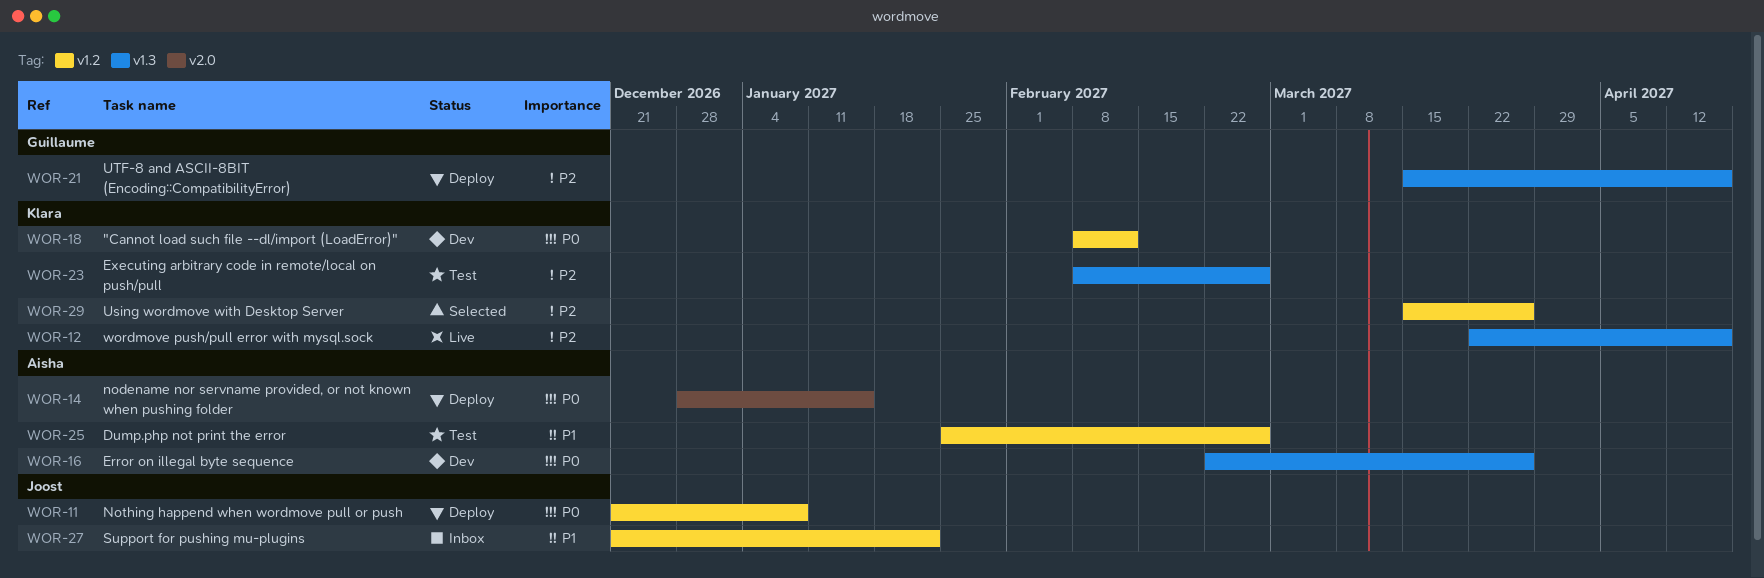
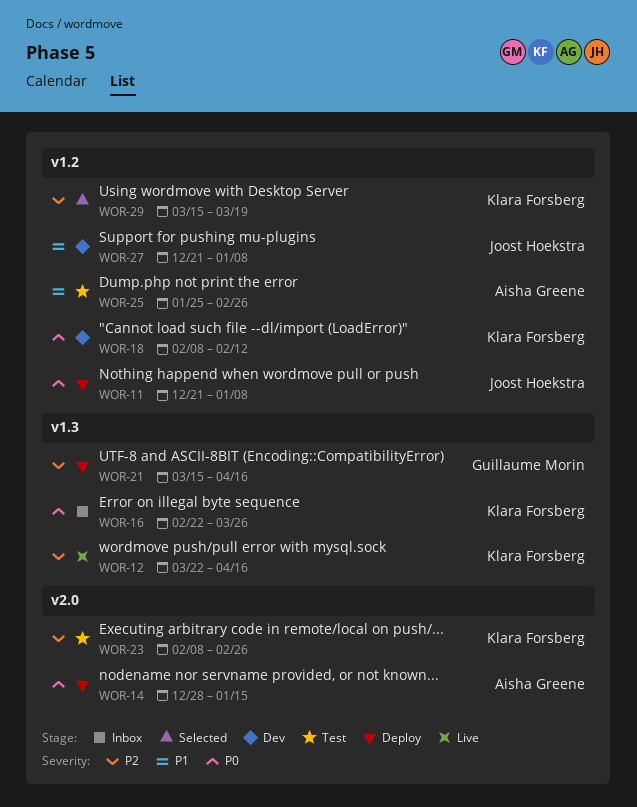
WOR-16, status: Dev -> Inbox
WOR-16, owner: Aisha Greene -> Klara Forsberg
WOR-23, label: v1.3 -> v2.0
WOR-27, status: Inbox -> Dev
WOR-27, due: Jan 22 -> Jan 8
WOR-29, due: Mar 26 -> Mar 19

